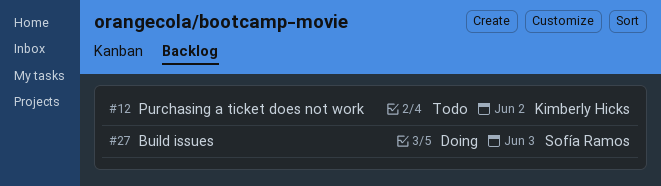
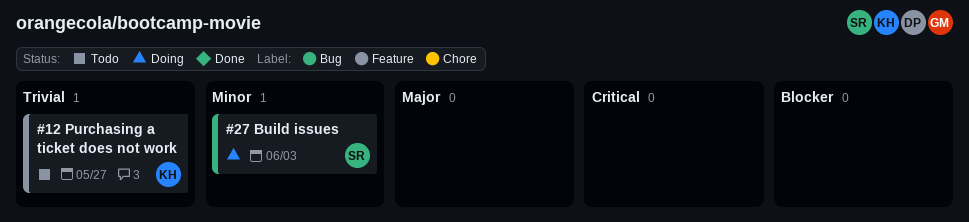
#12, due: Jun 2 -> May 27

